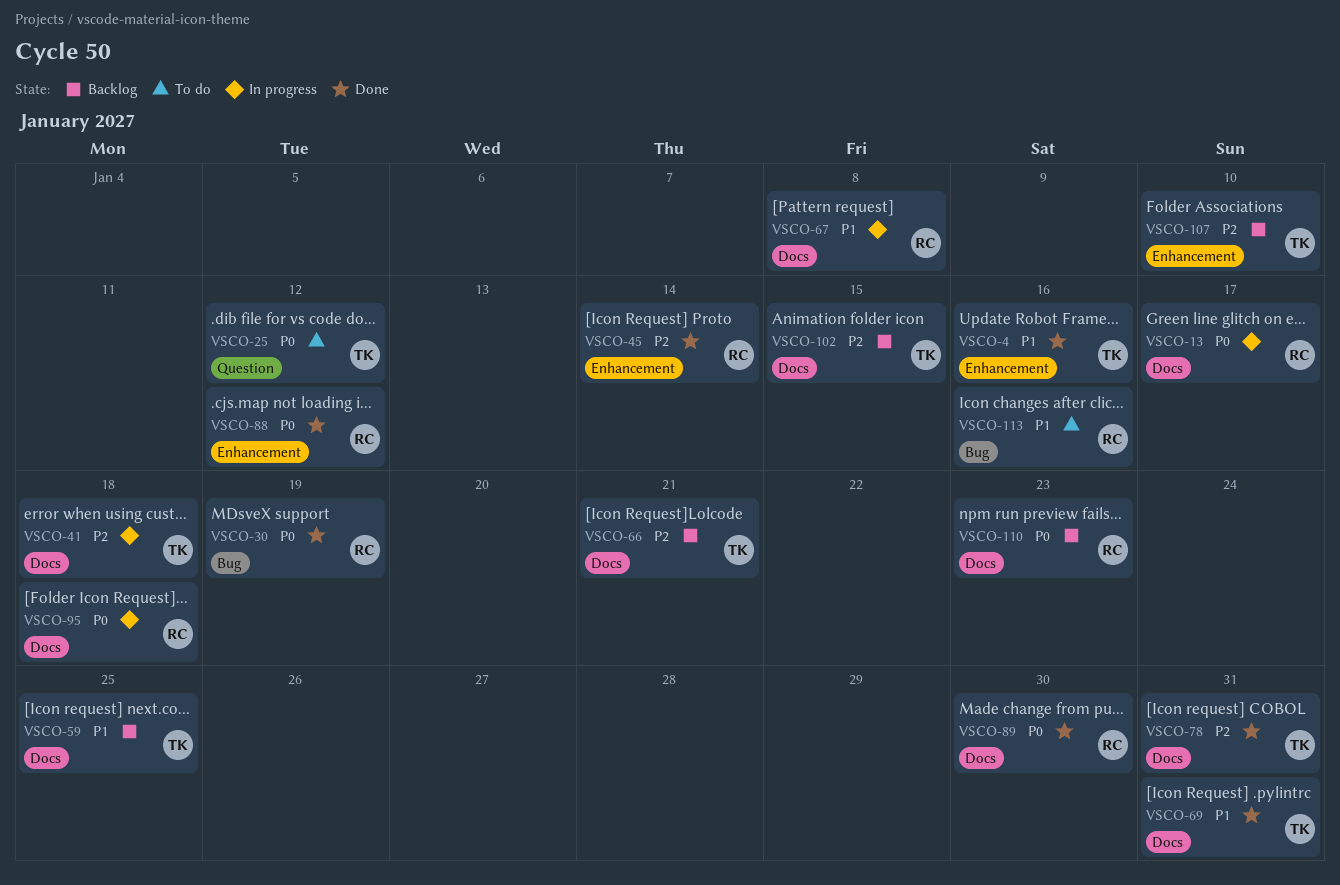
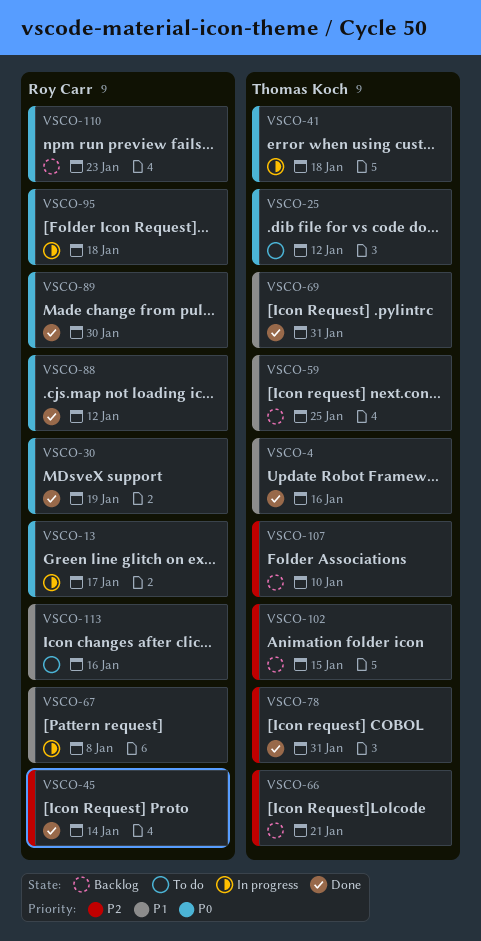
VSCO-41, priority: P2 -> P0

